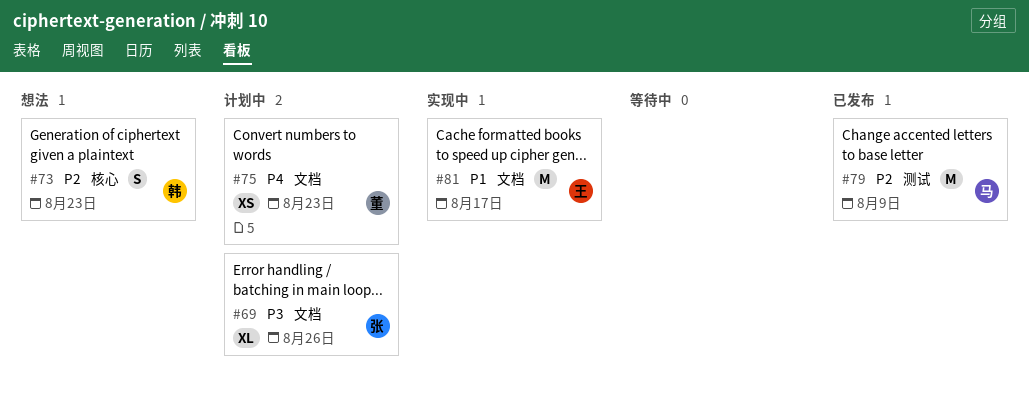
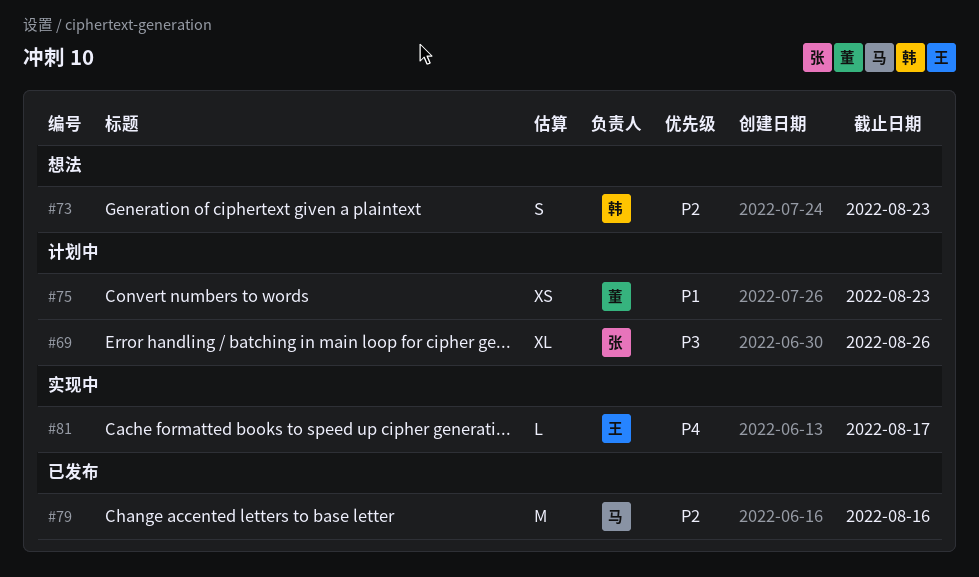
#75, priority: P4 -> P1
#79, due: Aug 9 -> Aug 16
#81, priority: P1 -> P4
#81, estimate: M -> L

